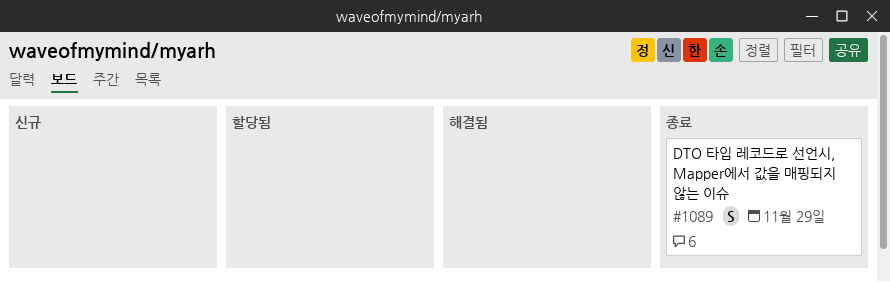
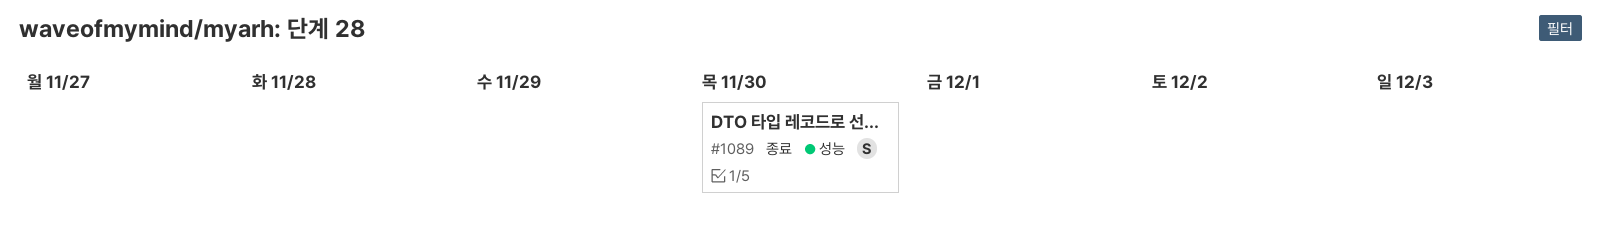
#1089, due: Nov 29 -> Nov 30

